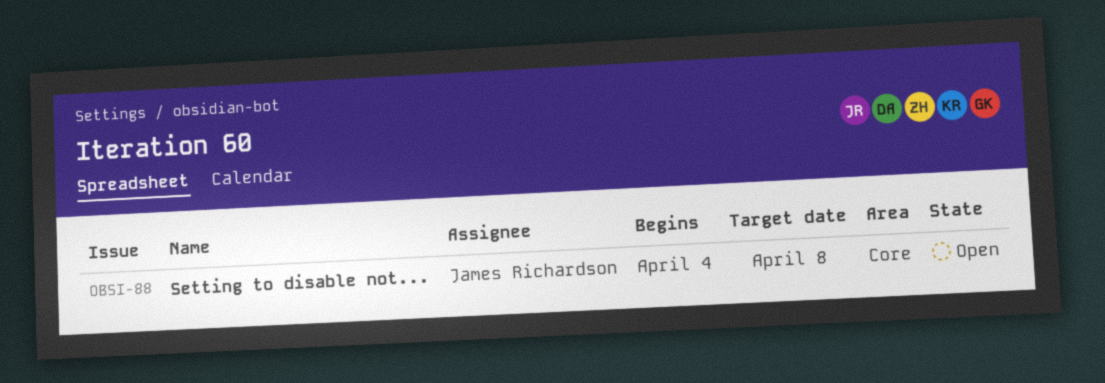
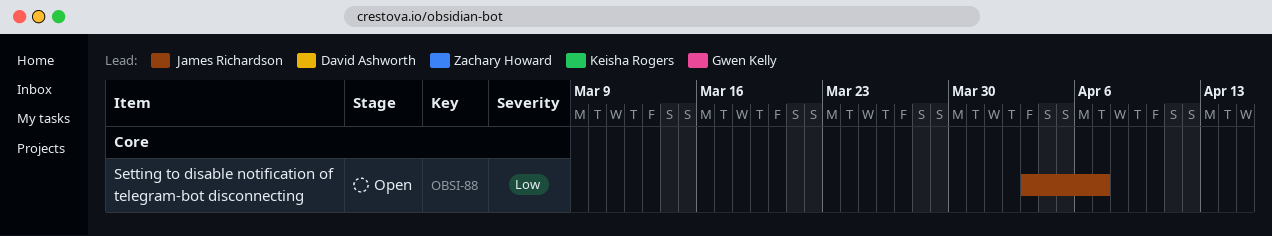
OBSI-88, start: Apr 4 -> Apr 3
OBSI-88, due: Apr 8 -> Apr 7

